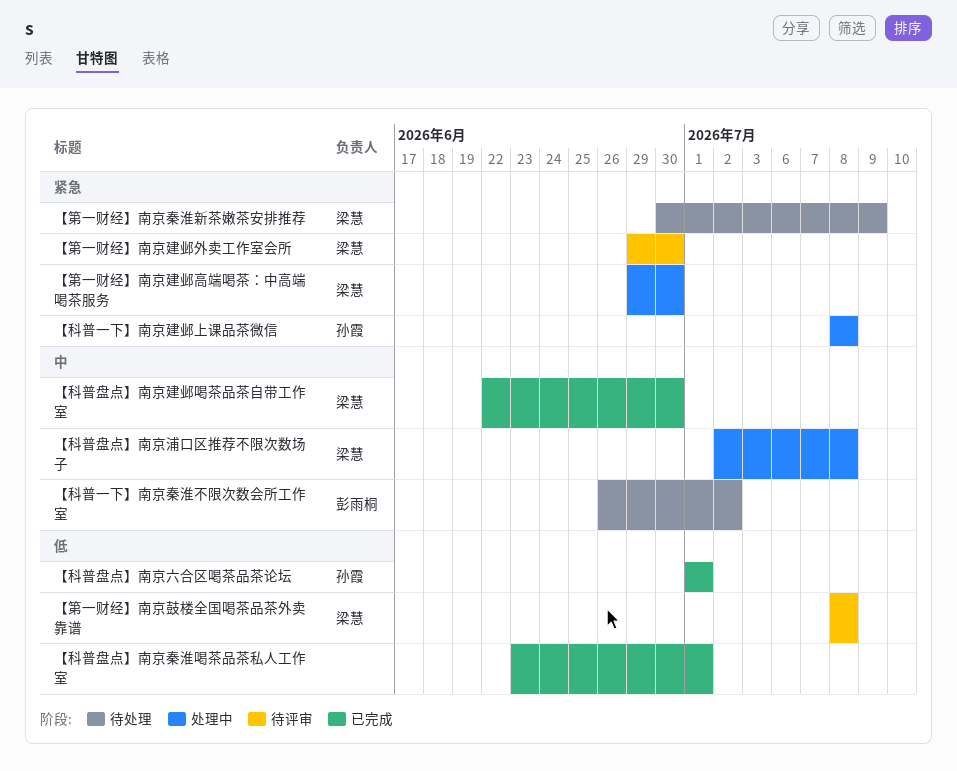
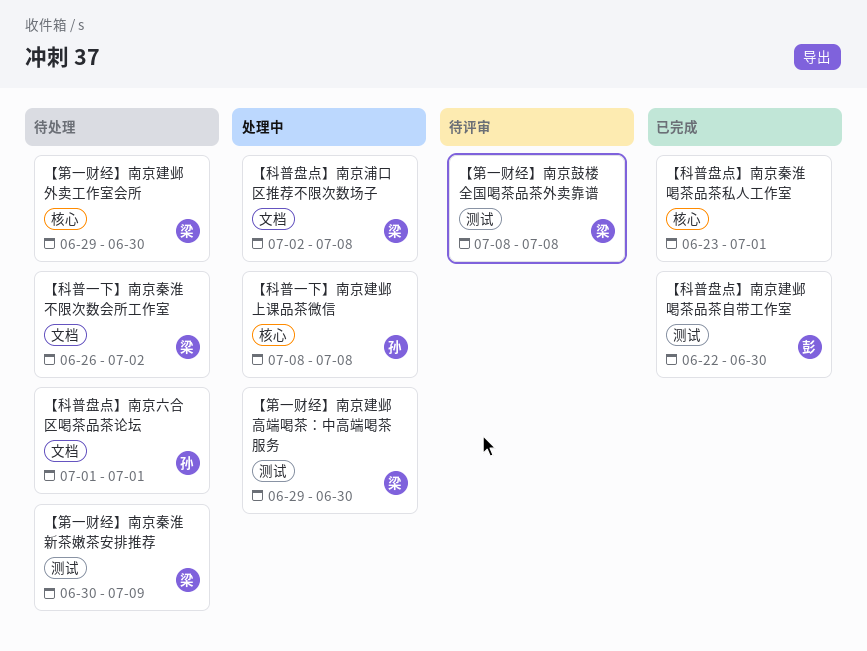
【科普一下】南京秦淮不限次数会所工作室, owner: 彭雨桐 -> 梁慧
【科普盘点】南京六合区喝茶品茶论坛, status: 已完成 -> 待处理
【科普盘点】南京建邺喝茶品茶自带工作室, owner: 梁慧 -> 彭雨桐
【第一财经】南京建邺外卖工作室会所, status: 待评审 -> 待处理

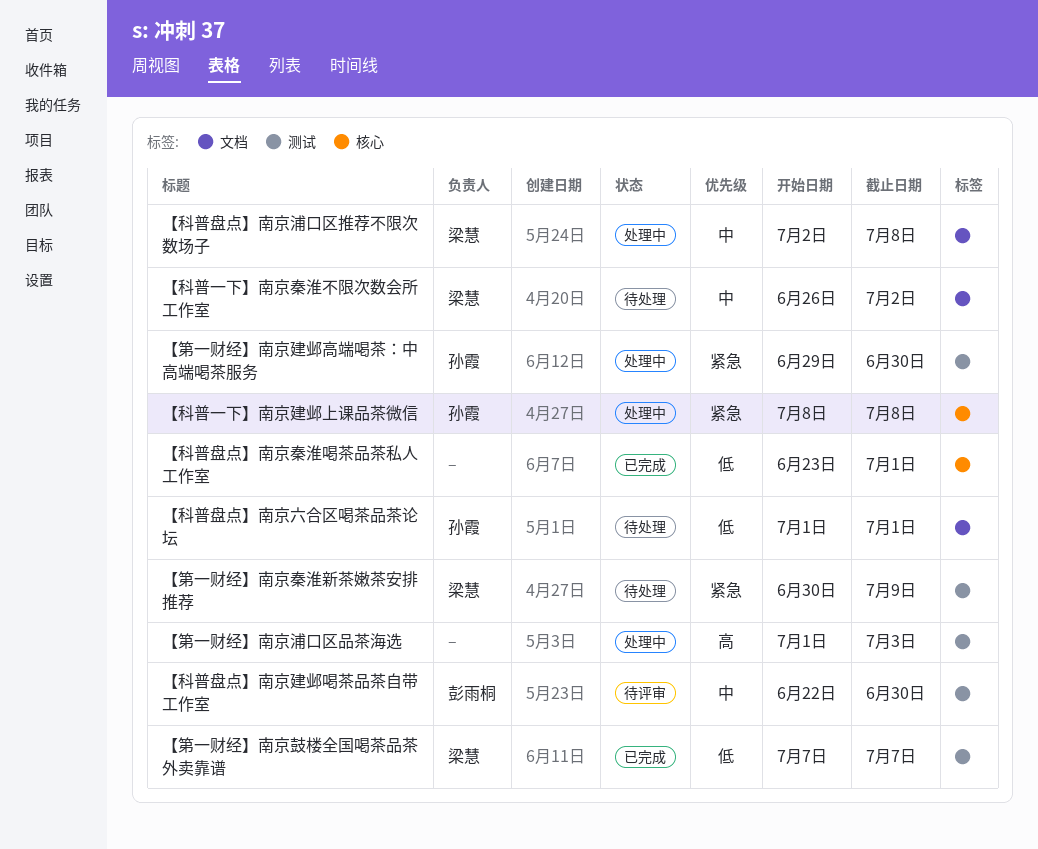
【科普盘点】南京建邺喝茶品茶自带工作室, status: 已完成 -> 待评审
【第一财经】南京建邺外卖工作室会所: present -> none
【第一财经】南京建邺高端喝茶：中高端喝茶服务, owner: 梁慧 -> 孙霞
【第一财经】南京浦口区品茶海选: none -> present
【第一财经】南京鼓楼全国喝茶品茶外卖靠谱, status: 待评审 -> 已完成
【第一财经】南京鼓楼全国喝茶品茶外卖靠谱, start: Jul 8 -> Jul 7
【第一财经】南京鼓楼全国喝茶品茶外卖靠谱, due: Jul 8 -> Jul 7

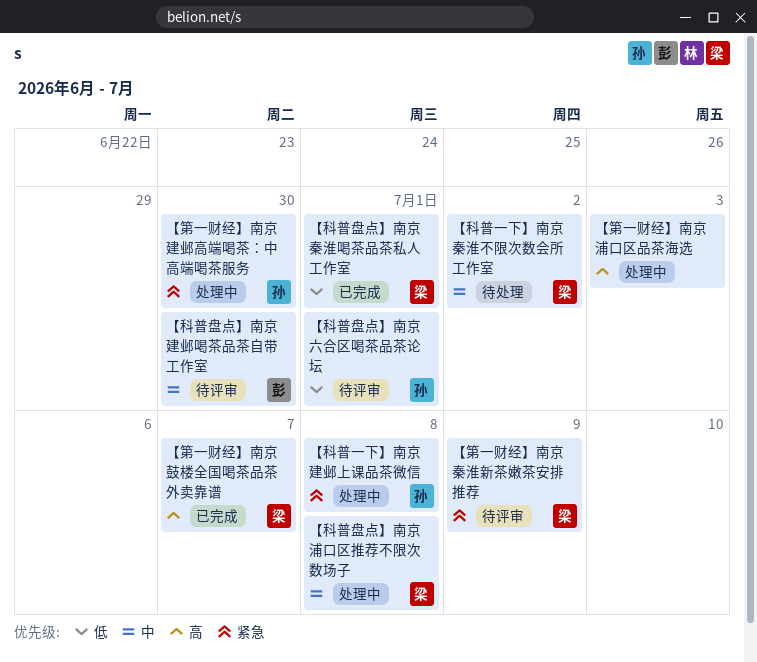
【科普盘点】南京六合区喝茶品茶论坛, status: 待处理 -> 待评审
【科普盘点】南京秦淮喝茶品茶私人工作室, owner: none -> 梁慧
【第一财经】南京秦淮新茶嫩茶安排推荐, status: 待处理 -> 待评审
【第一财经】南京鼓楼全国喝茶品茶外卖靠谱, priority: 低 -> 高

